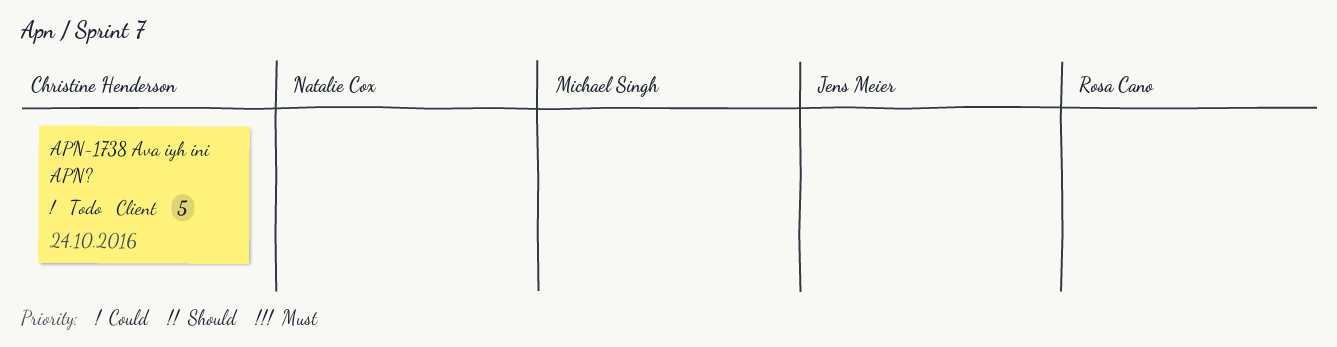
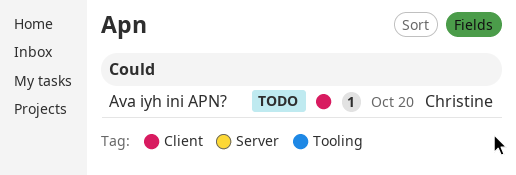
Ava iyh ini APN?, estimate: 5 -> 1
Ava iyh ini APN?, due: Oct 24 -> Oct 20

